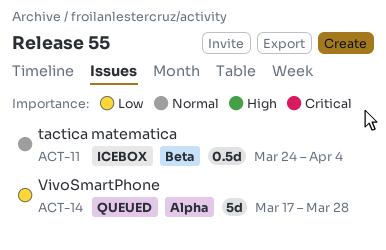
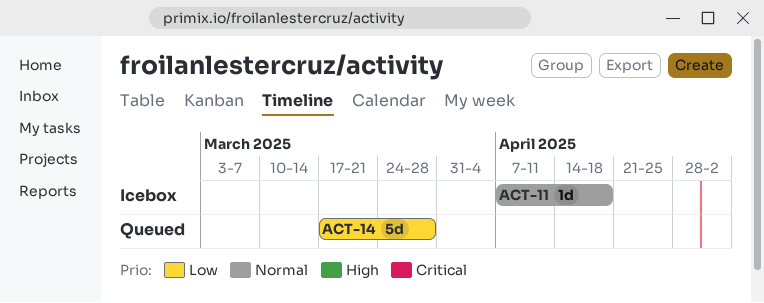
ACT-11, estimate: 0.5d -> 1d
ACT-11, start: Mar 24 -> Apr 7
ACT-11, due: Apr 4 -> Apr 18

